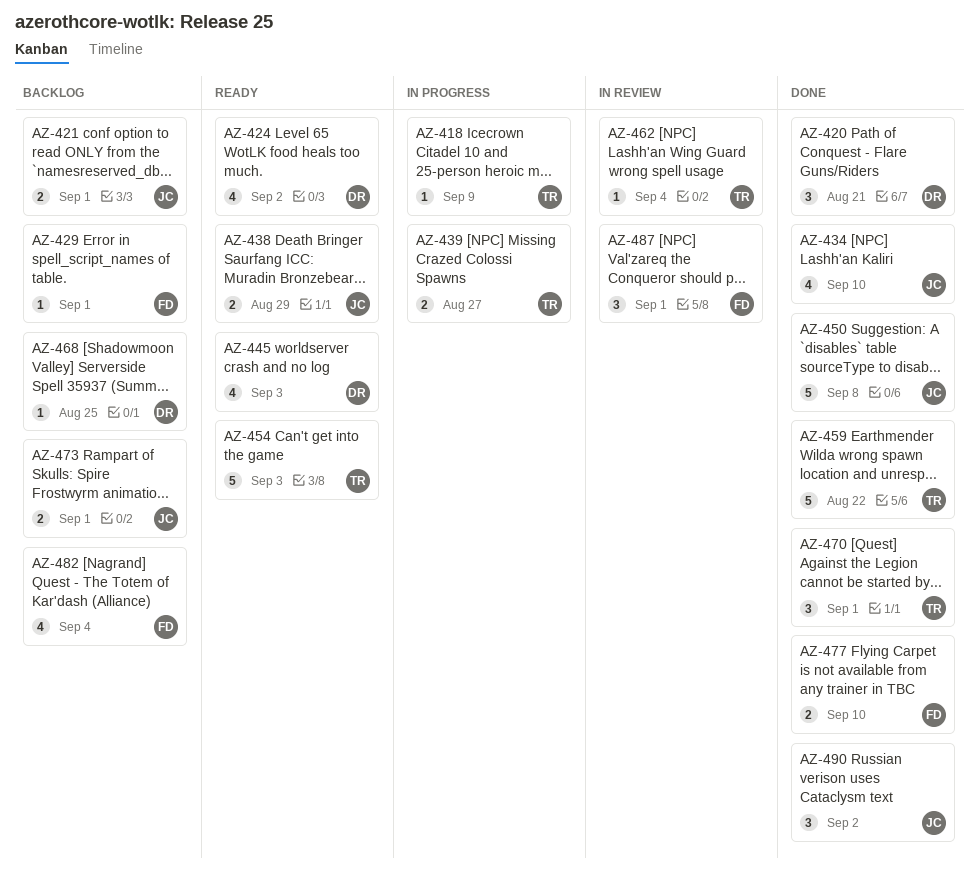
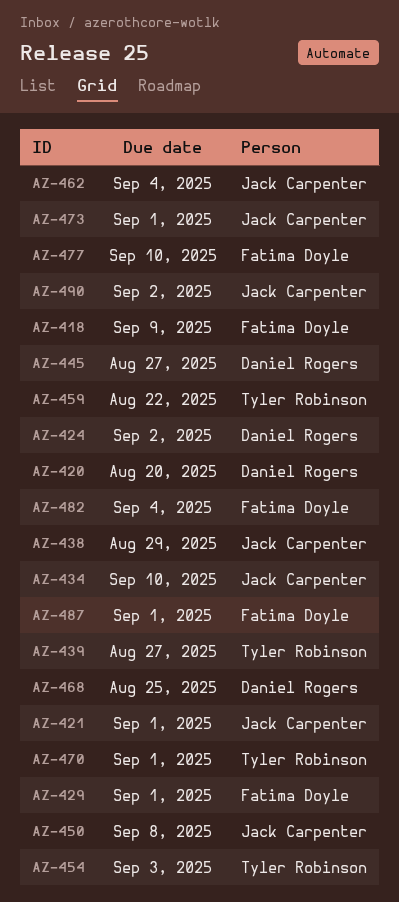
AZ-418, owner: Tyler Robinson -> Fatima Doyle
AZ-420, due: Aug 21 -> Aug 20
AZ-445, due: Sep 3 -> Aug 27
AZ-462, owner: Tyler Robinson -> Jack Carpenter

